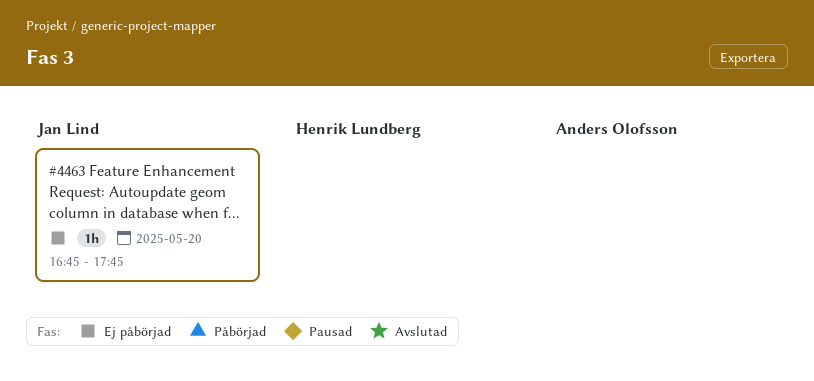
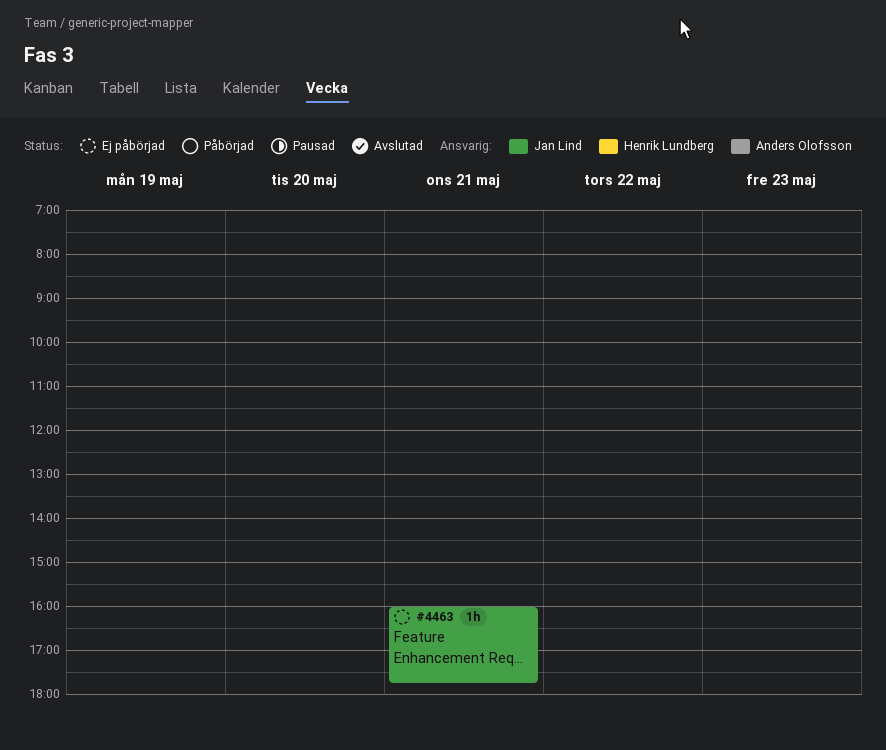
#4463, day: May 20 -> May 21
#4463, begins: 16:45 -> 16:00

